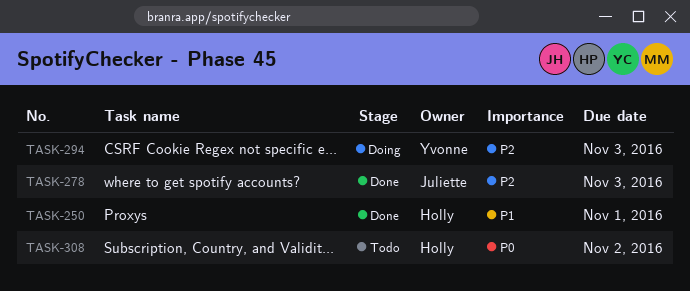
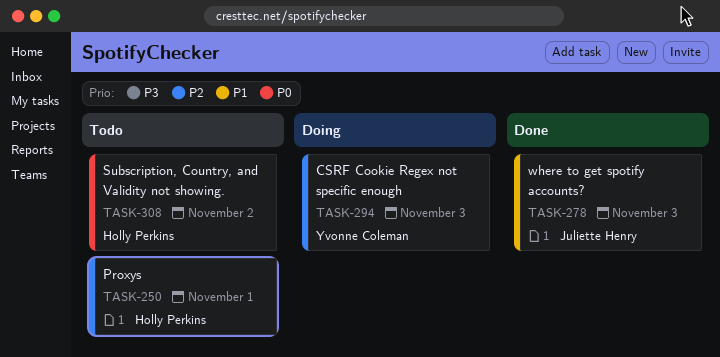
TASK-250, status: Done -> Todo
TASK-250, priority: P1 -> P2
TASK-278, priority: P2 -> P1

